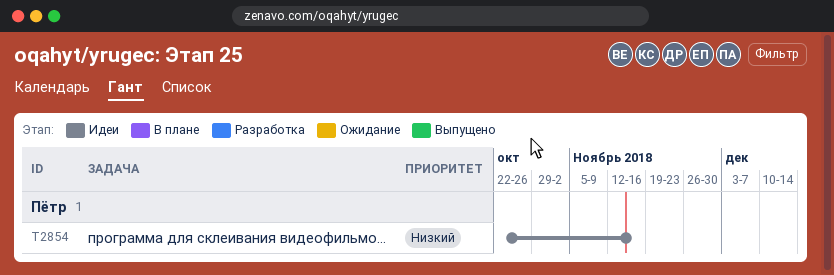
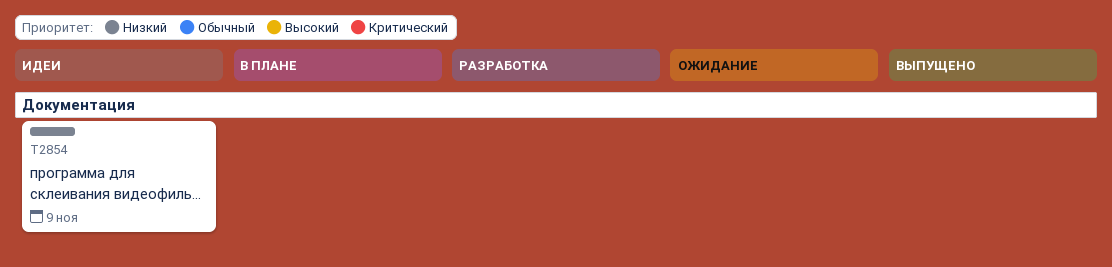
T2854, due: Nov 16 -> Nov 9

